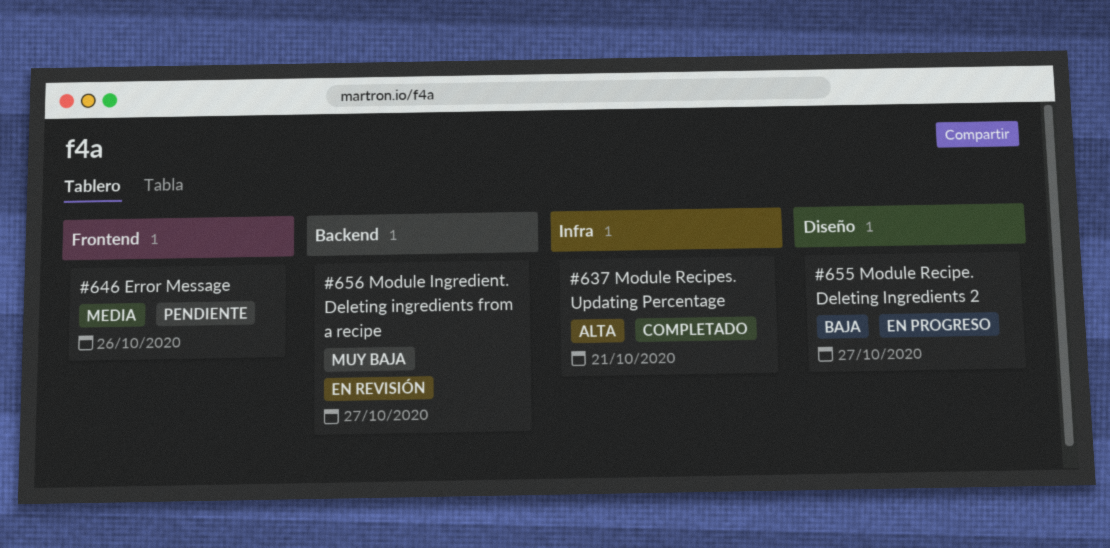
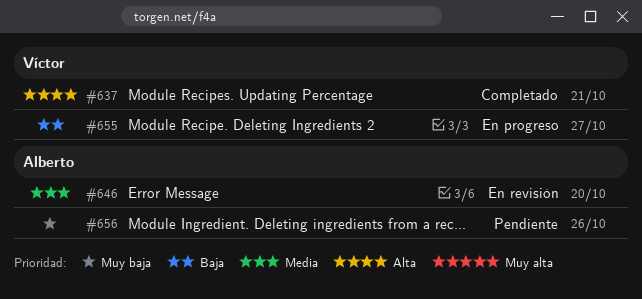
#646, status: Pendiente -> En revisión
#646, due: Oct 26 -> Oct 20
#656, status: En revisión -> Pendiente
#656, due: Oct 27 -> Oct 26

